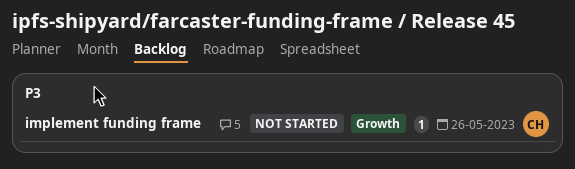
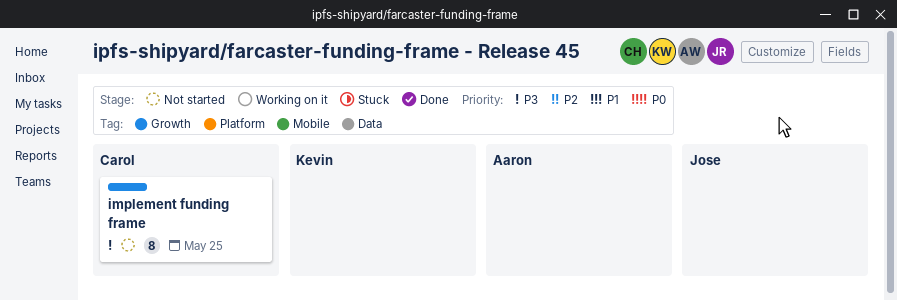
implement funding frame, estimate: 1 -> 8
implement funding frame, due: May 26 -> May 25

